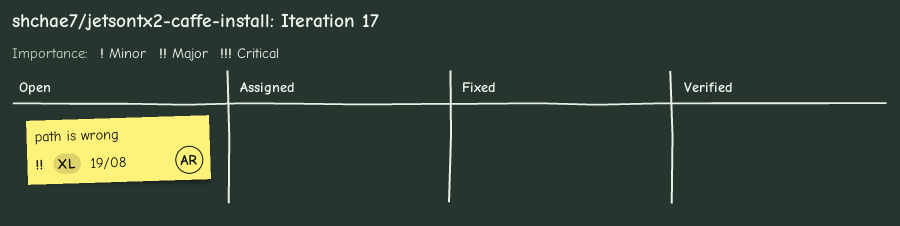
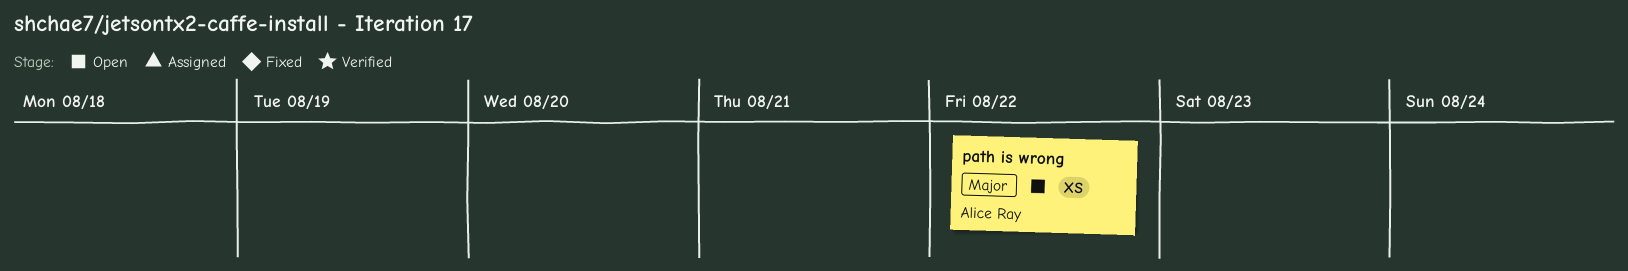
path is wrong, estimate: XL -> XS
path is wrong, due: Aug 19 -> Aug 22

